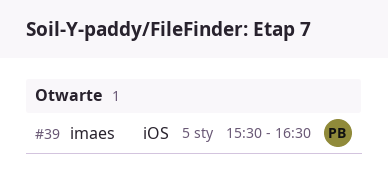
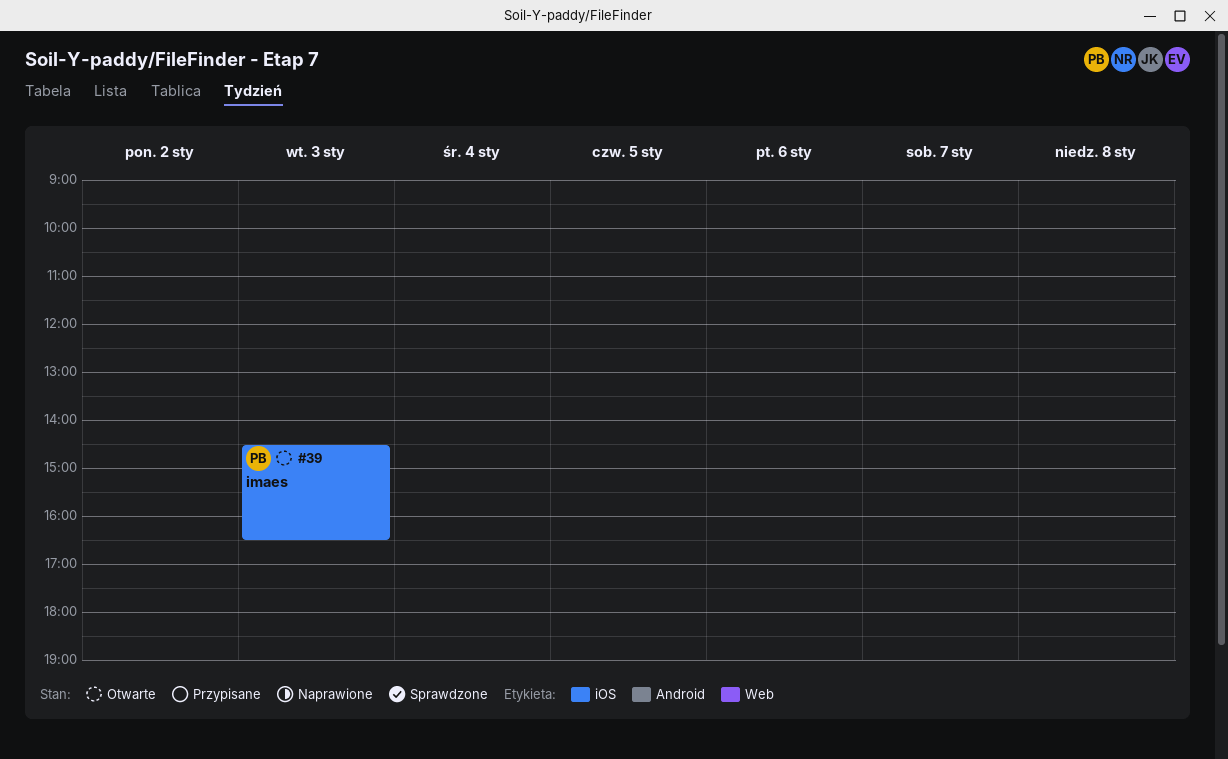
#39, day: Jan 5 -> Jan 3
#39, begins: 15:30 -> 14:30

